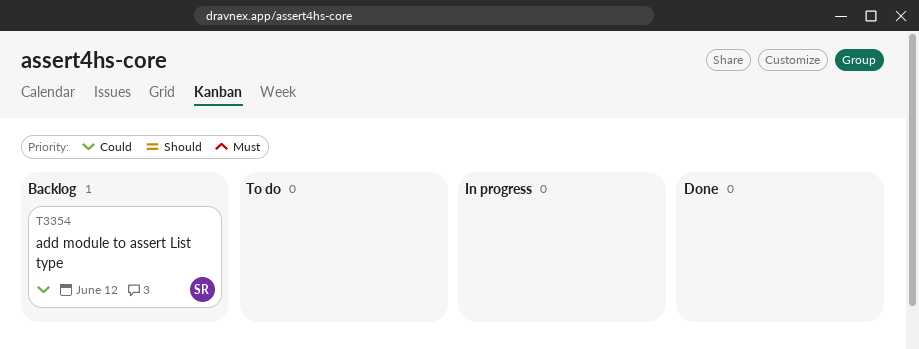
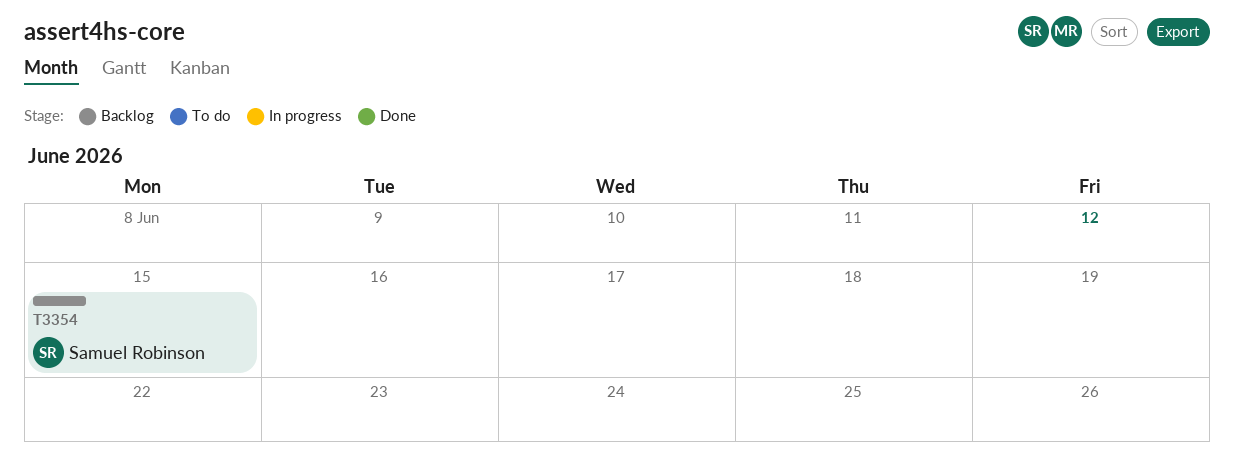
T3354, due: Jun 12 -> Jun 15

